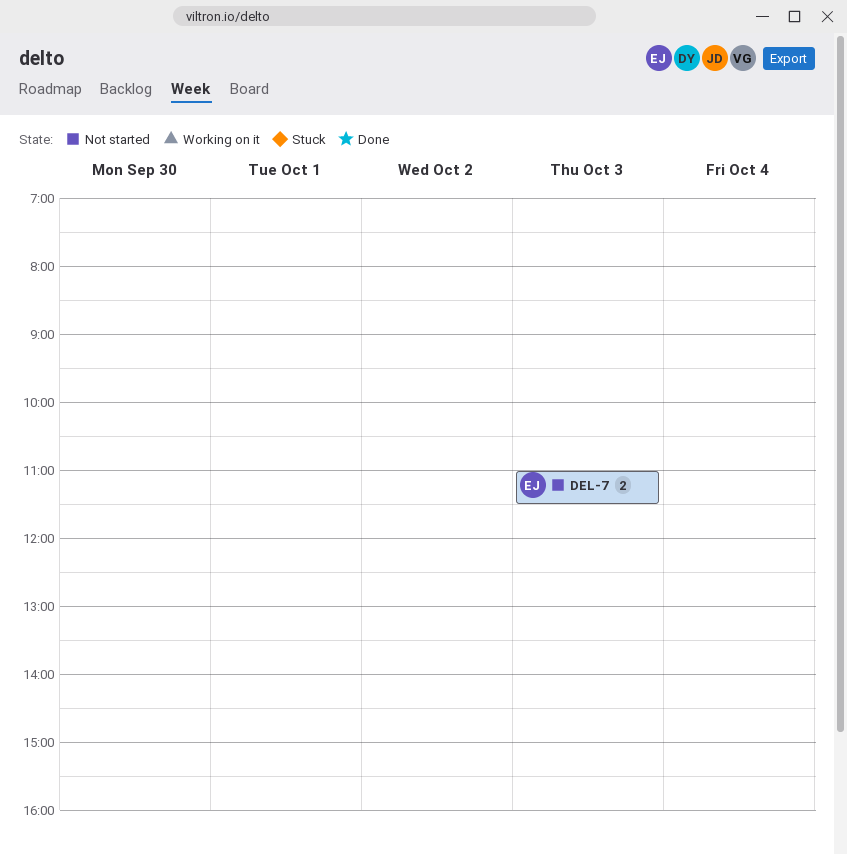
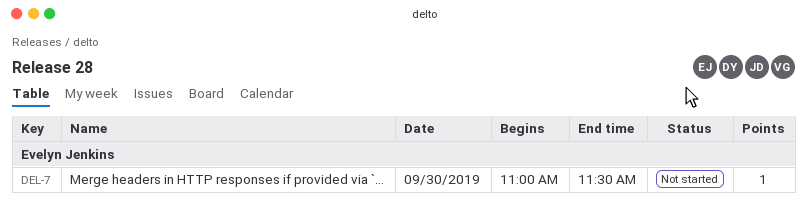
DEL-7, estimate: 2 -> 1
DEL-7, day: Oct 3 -> Sep 30

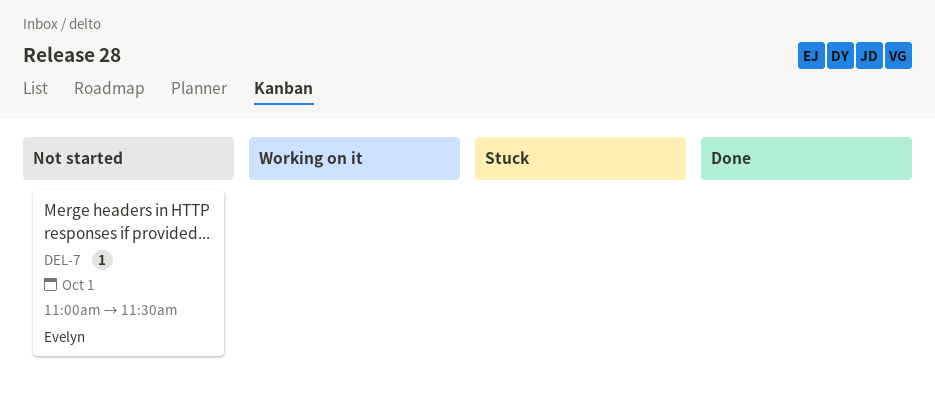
DEL-7, day: Sep 30 -> Oct 1

